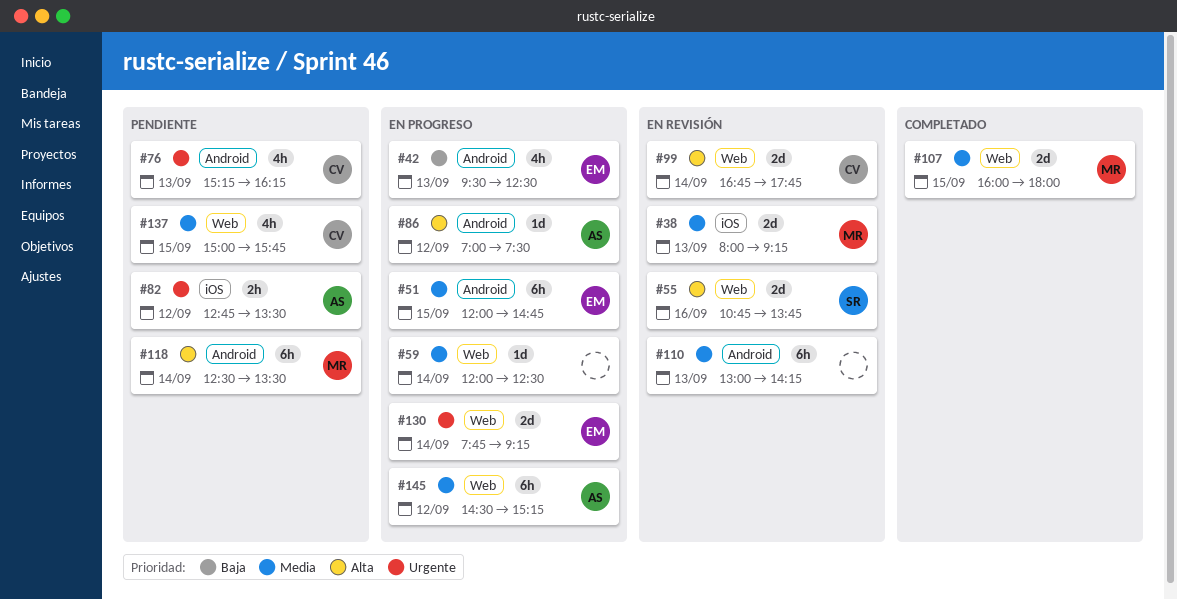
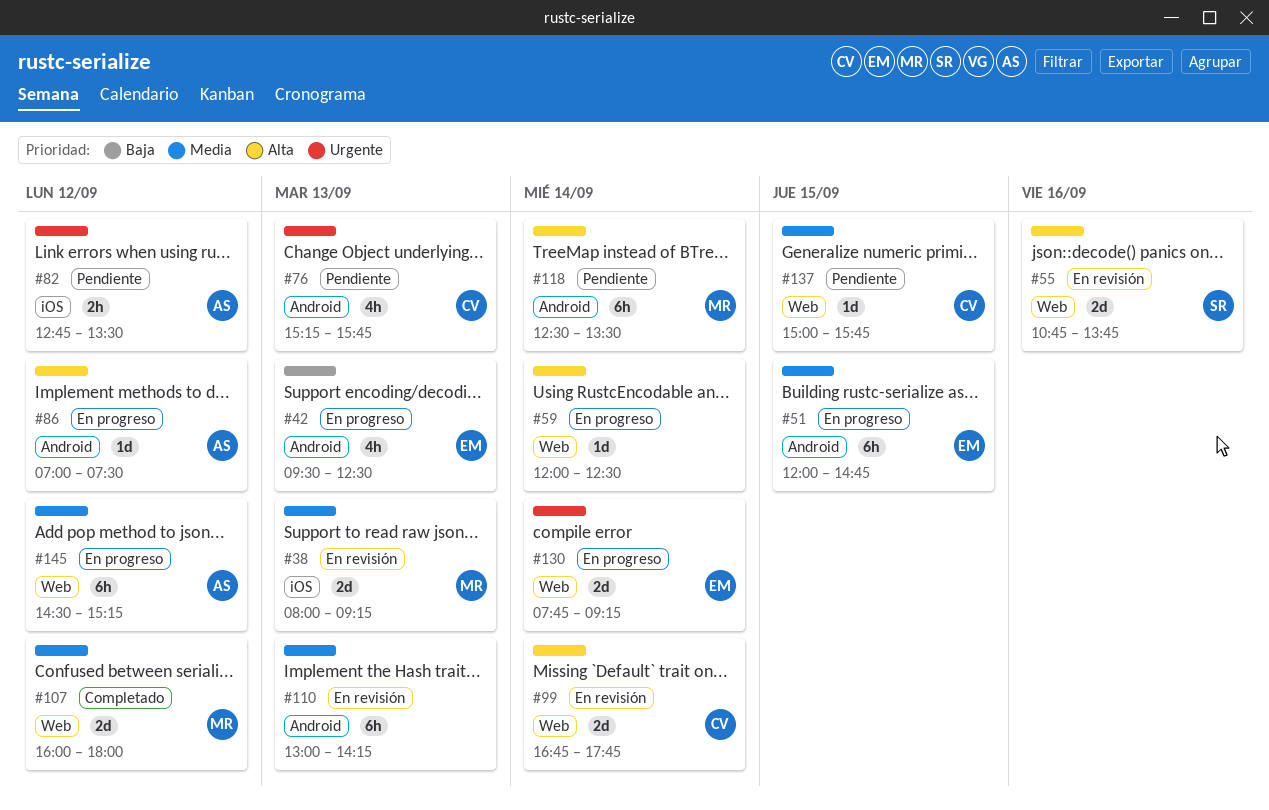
#59, priority: Media -> Alta
#76, ends: 16:15 -> 15:45
#107, day: Sep 15 -> Sep 12
#137, estimate: 4h -> 1d

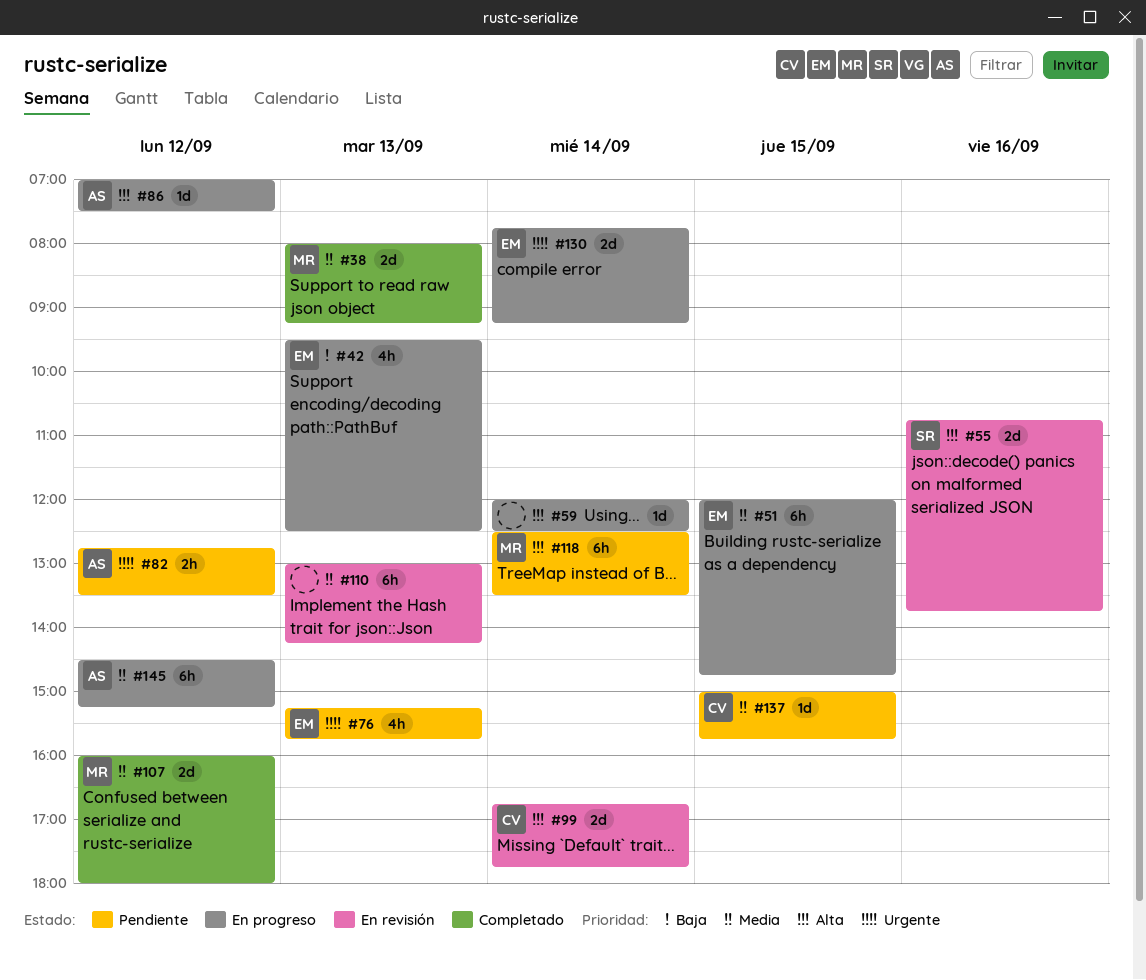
#38, status: En revisión -> Completado
#76, owner: CV -> EM

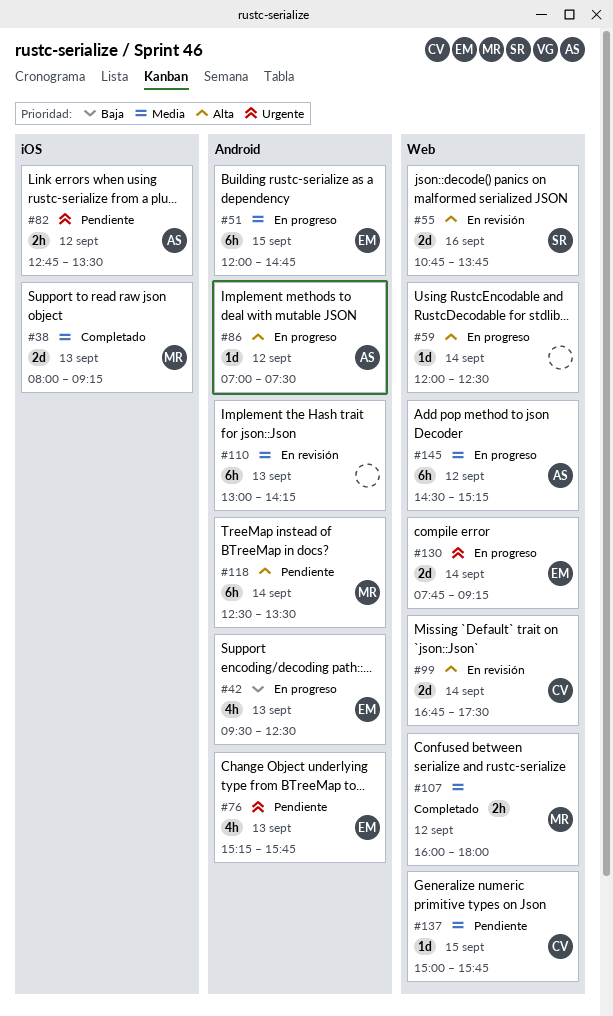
#99, ends: 17:45 -> 17:30
#107, estimate: 2d -> 2h

